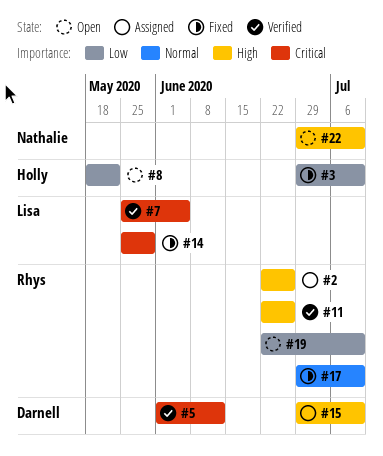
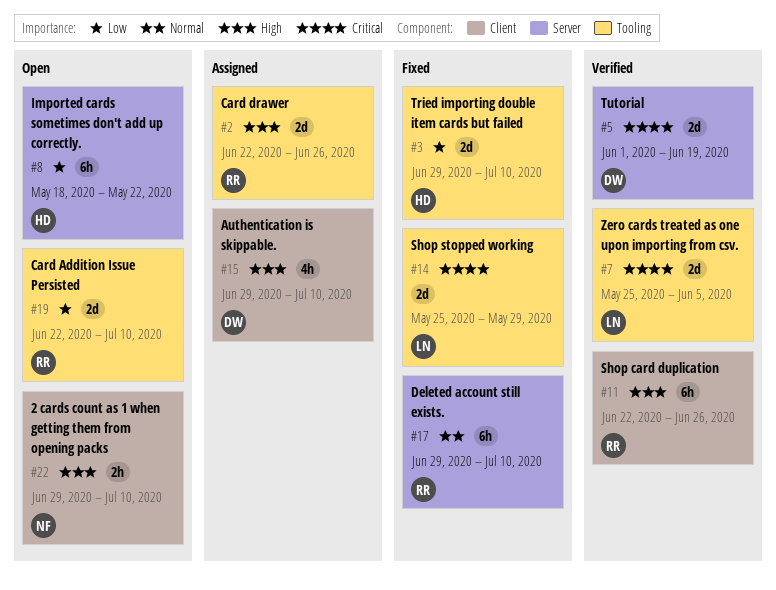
#5, due: Jun 12 -> Jun 19

